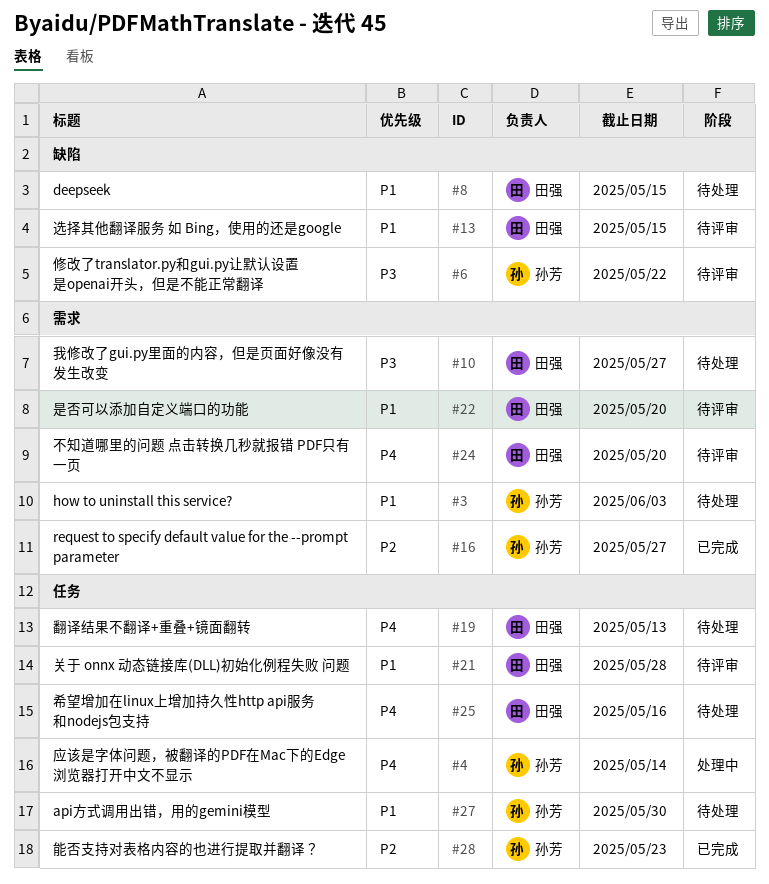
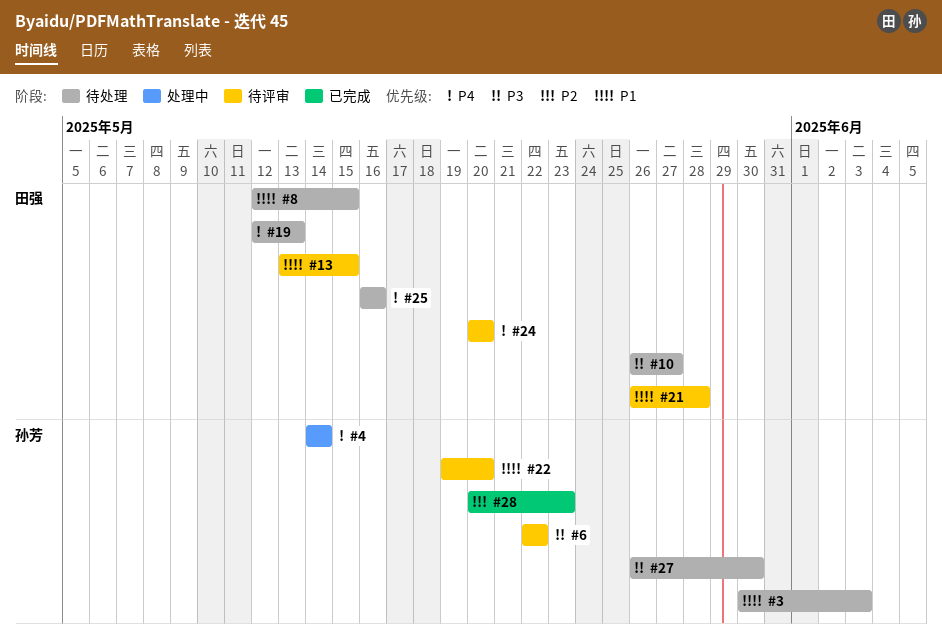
#16: present -> none
#22, owner: 田强 -> 孙芳
#27, priority: P1 -> P3

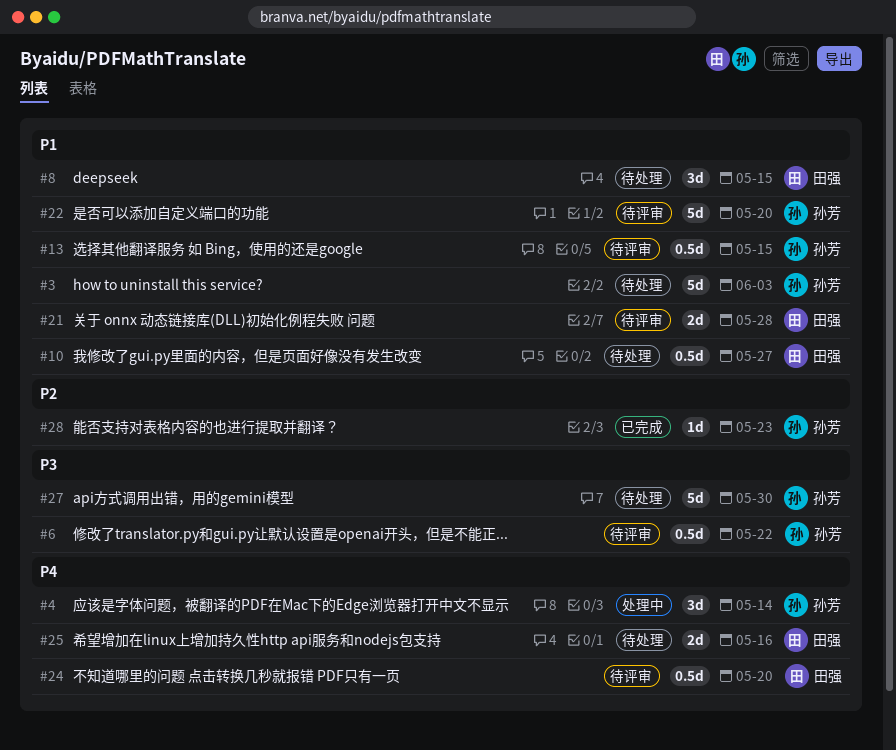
#10, priority: P3 -> P1
#13, owner: 田强 -> 孙芳
#19: present -> none

